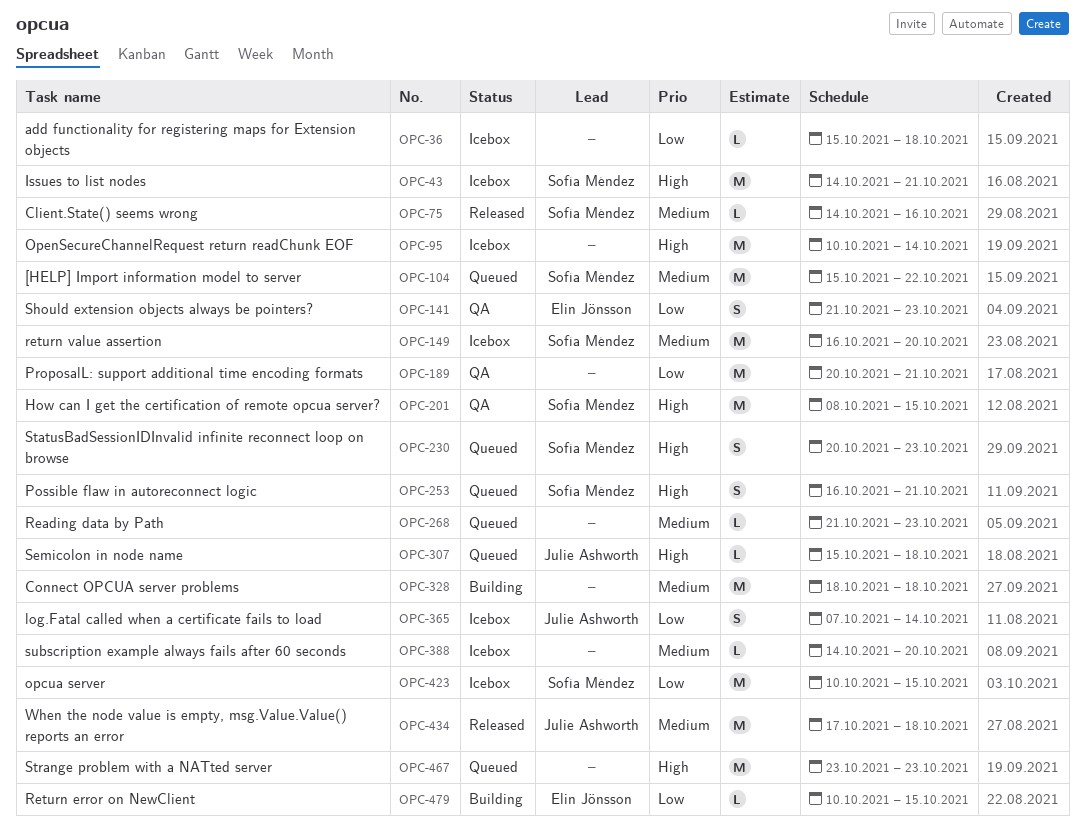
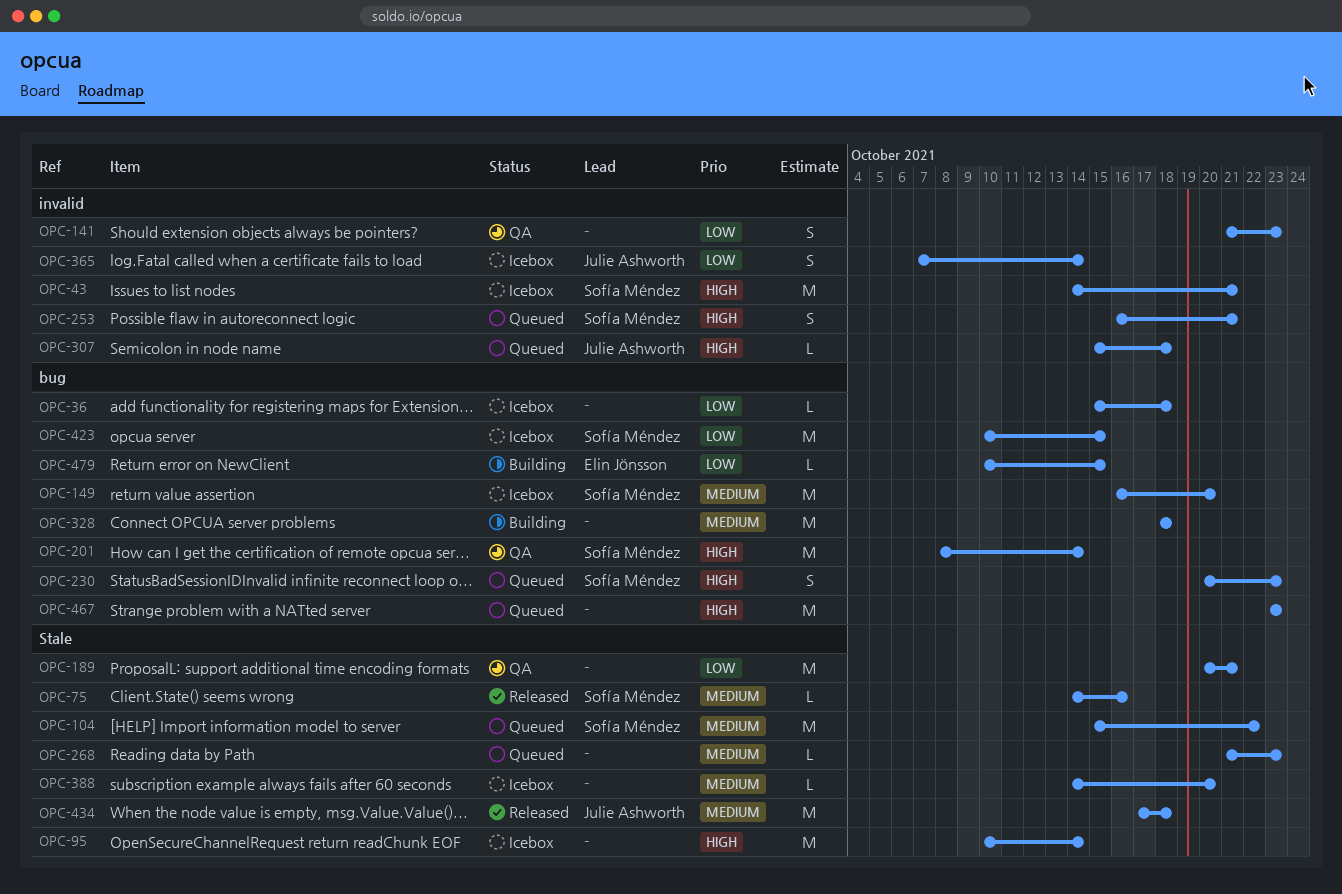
OPC-141, owner: Elin Jönsson -> none
OPC-201, due: Oct 15 -> Oct 14

